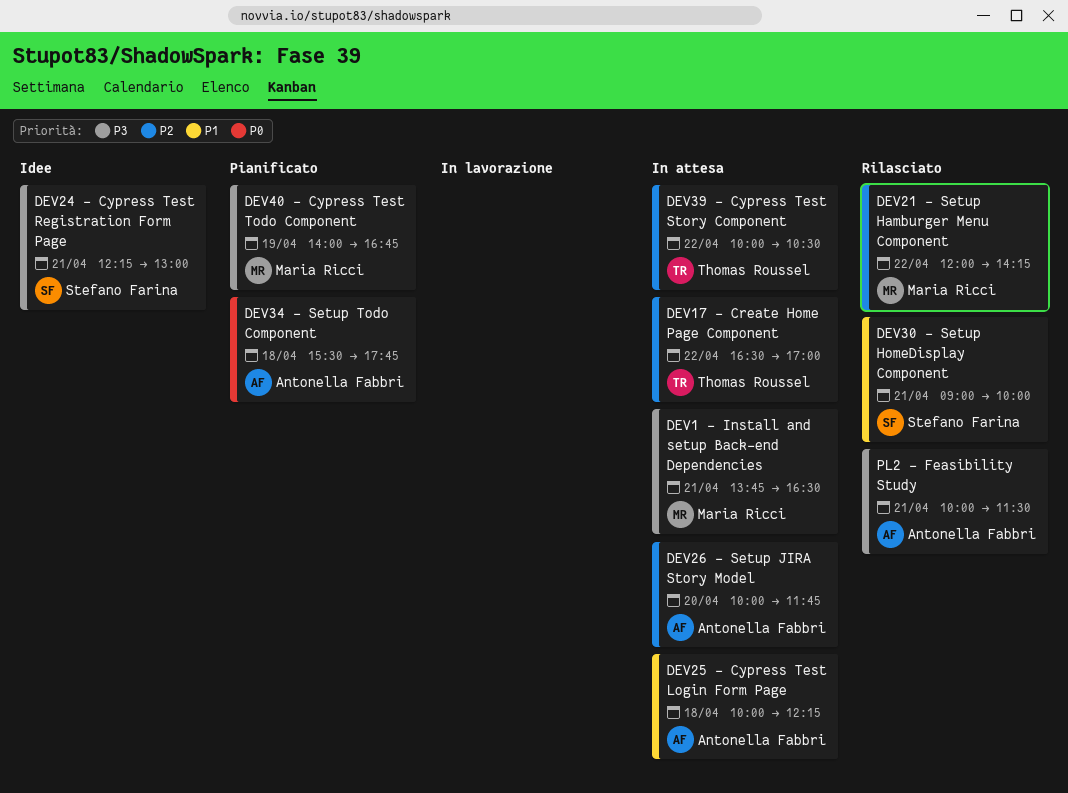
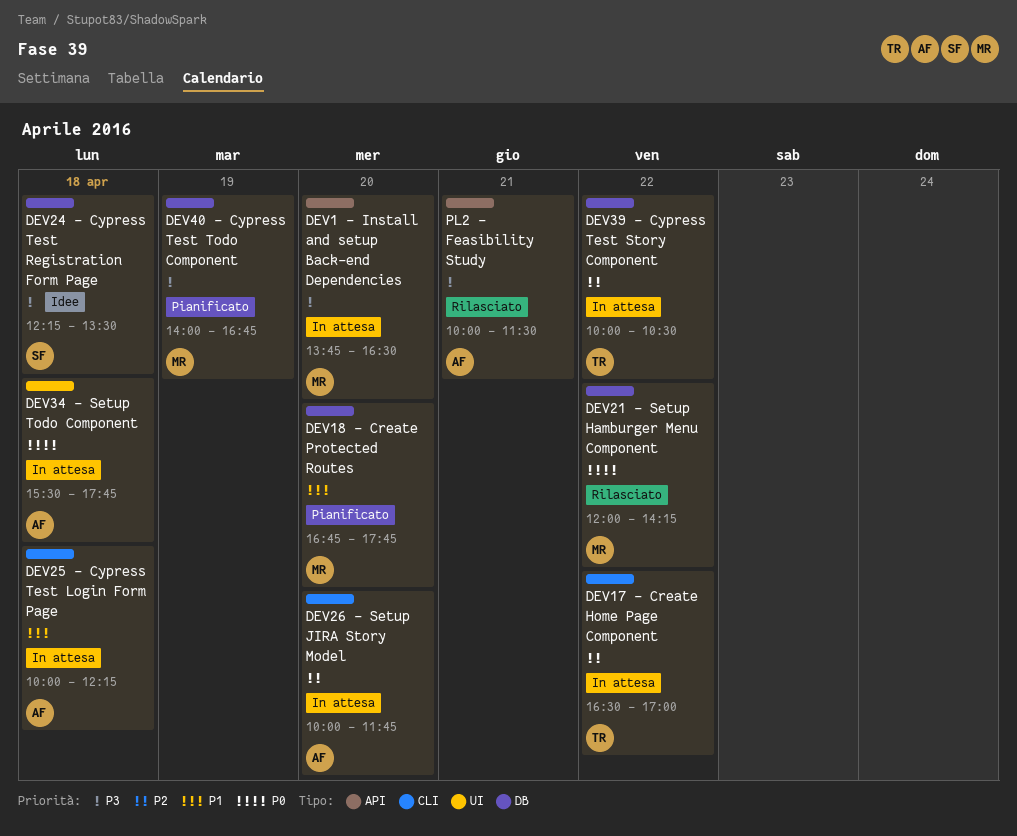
DEV1 - Install and setup Back-end Dependencies, day: Apr 21 -> Apr 20
DEV18 - Create Protected Routes: none -> present
DEV21 - Setup Hamburger Menu Component, priority: P2 -> P0
DEV24 - Cypress Test Registration Form Page, day: Apr 21 -> Apr 18
DEV24 - Cypress Test Registration Form Page, ends: 13:00 -> 13:30
DEV30 - Setup HomeDisplay Component: present -> none
DEV34 - Setup Todo Component, status: Pianificato -> In attesa

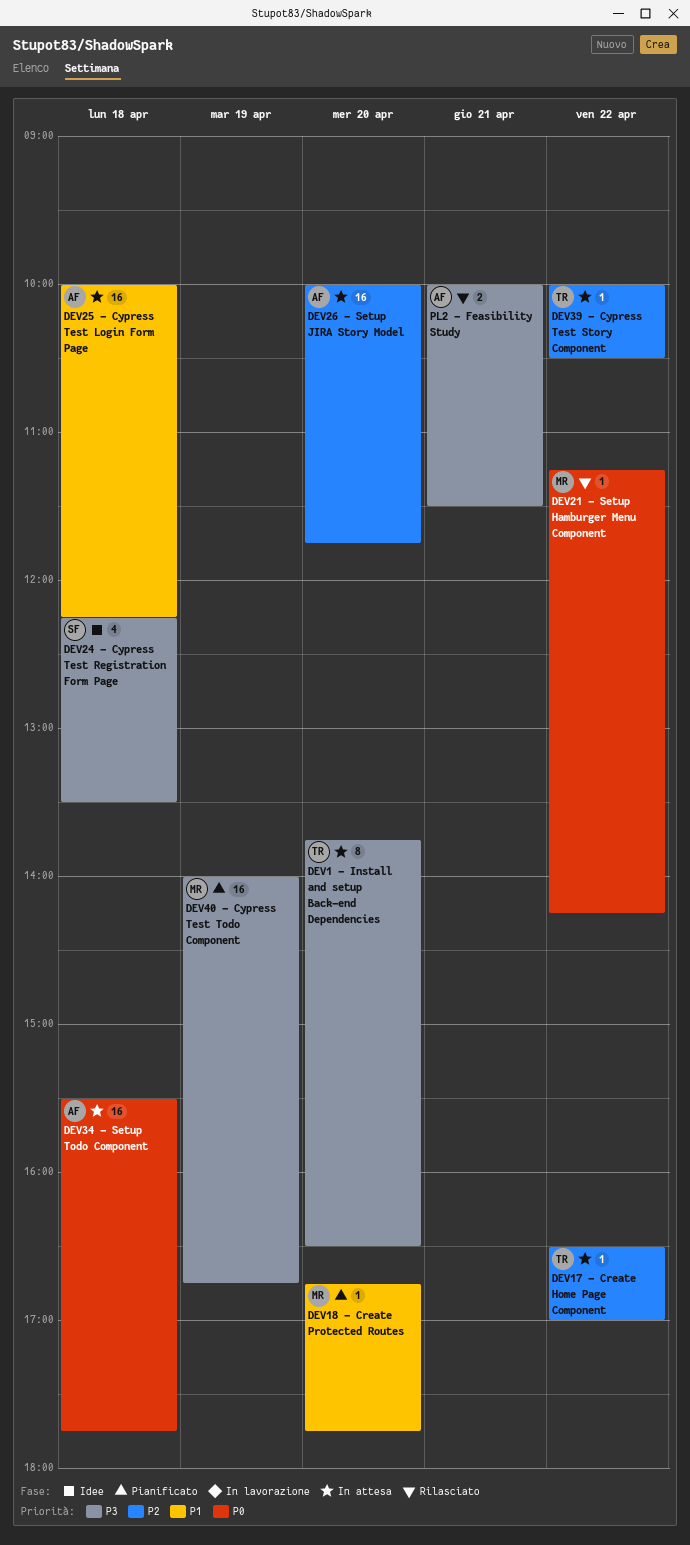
DEV1 - Install and setup Back-end Dependencies, owner: MR -> TR
DEV21 - Setup Hamburger Menu Component, begins: 12:00 -> 11:15

